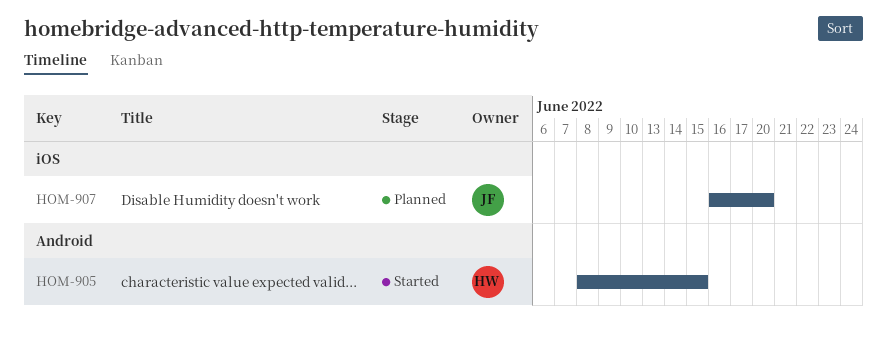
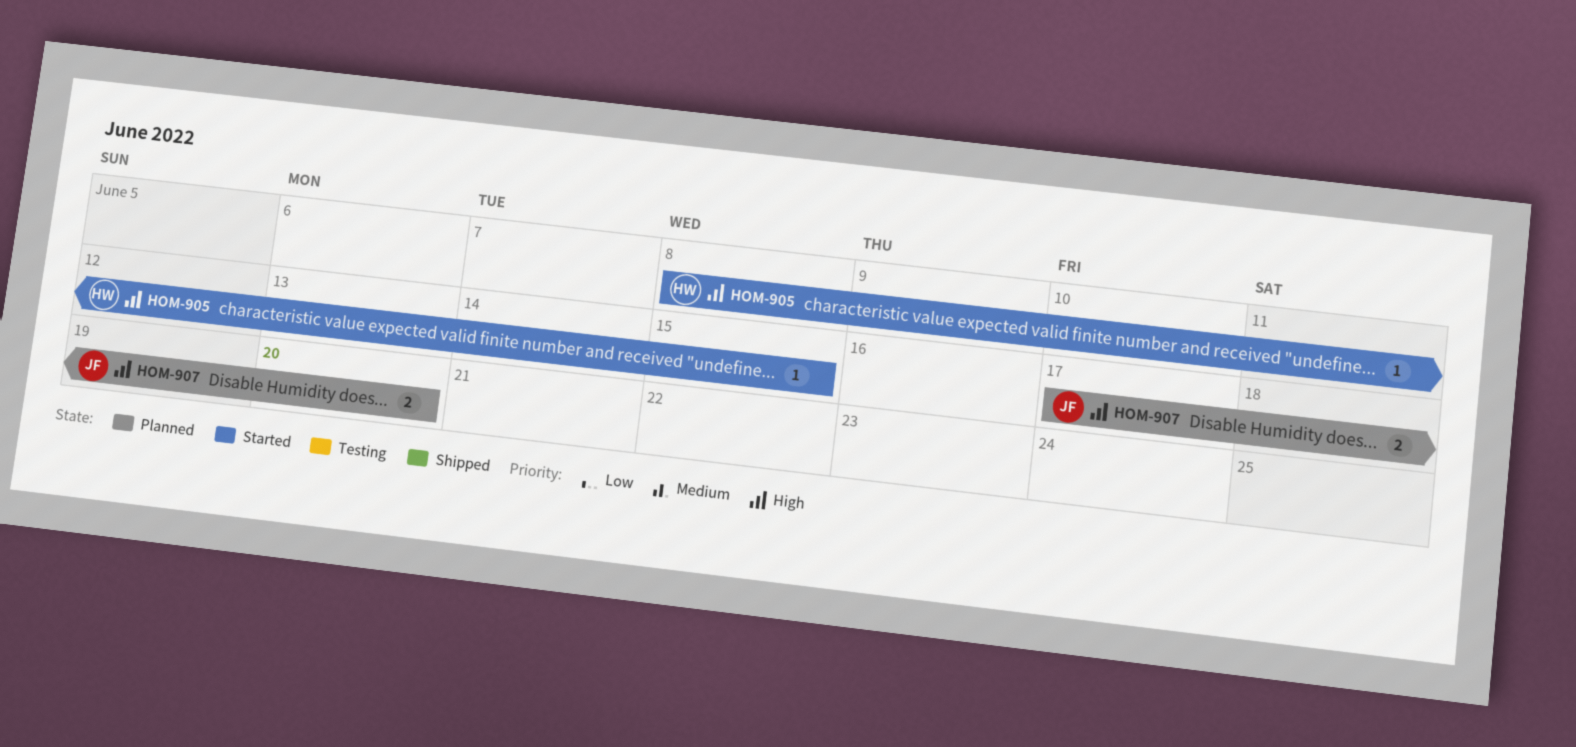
HOM-907, start: Jun 16 -> Jun 17

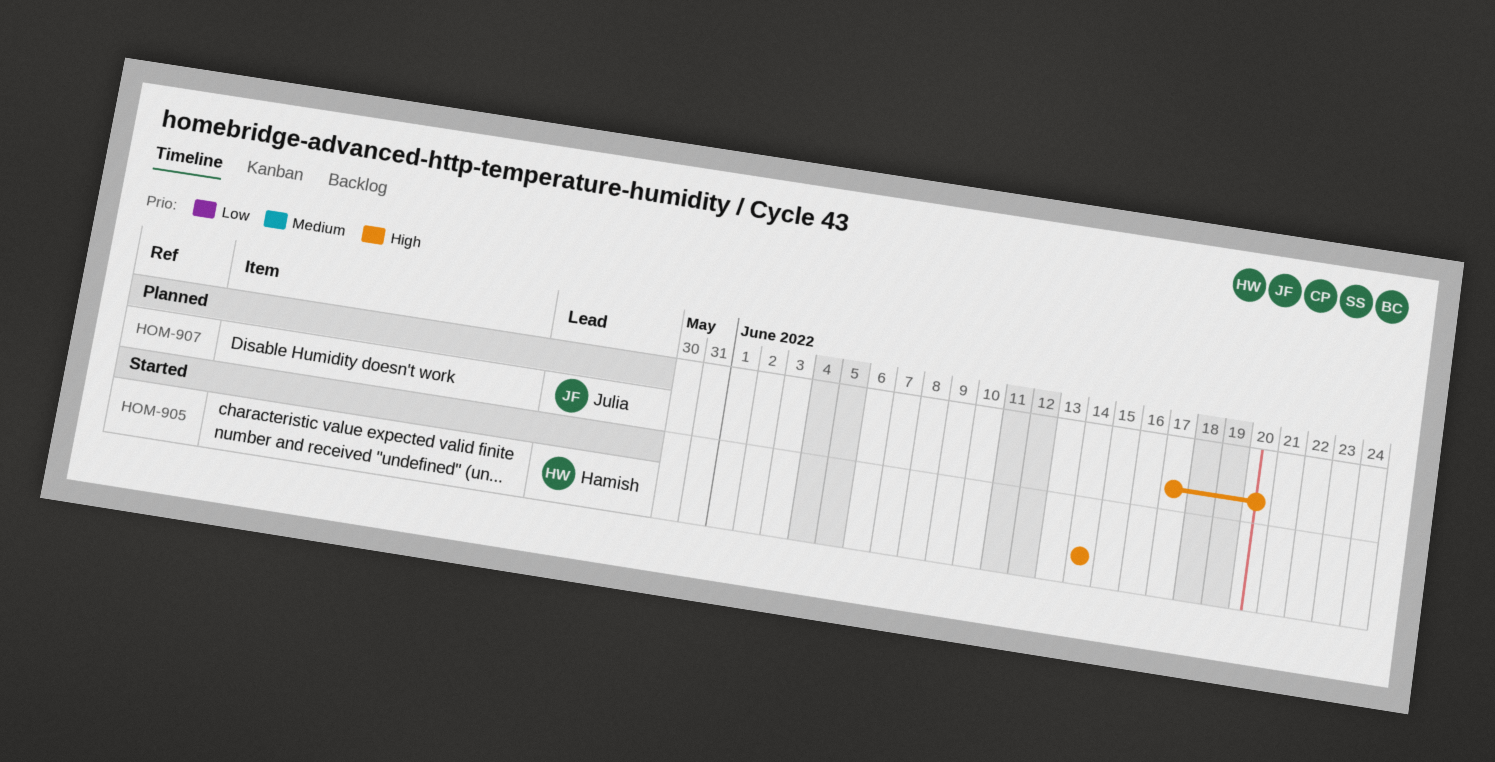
HOM-905, start: Jun 8 -> Jun 14
HOM-905, due: Jun 15 -> Jun 14

